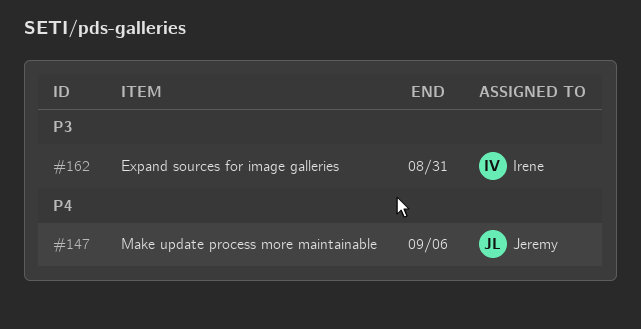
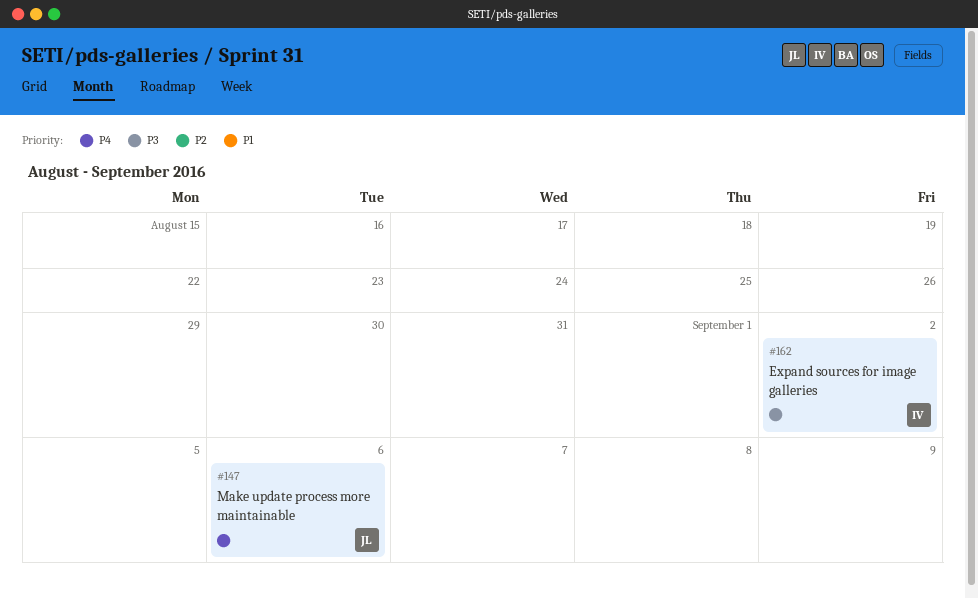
#162, due: Aug 31 -> Sep 2

